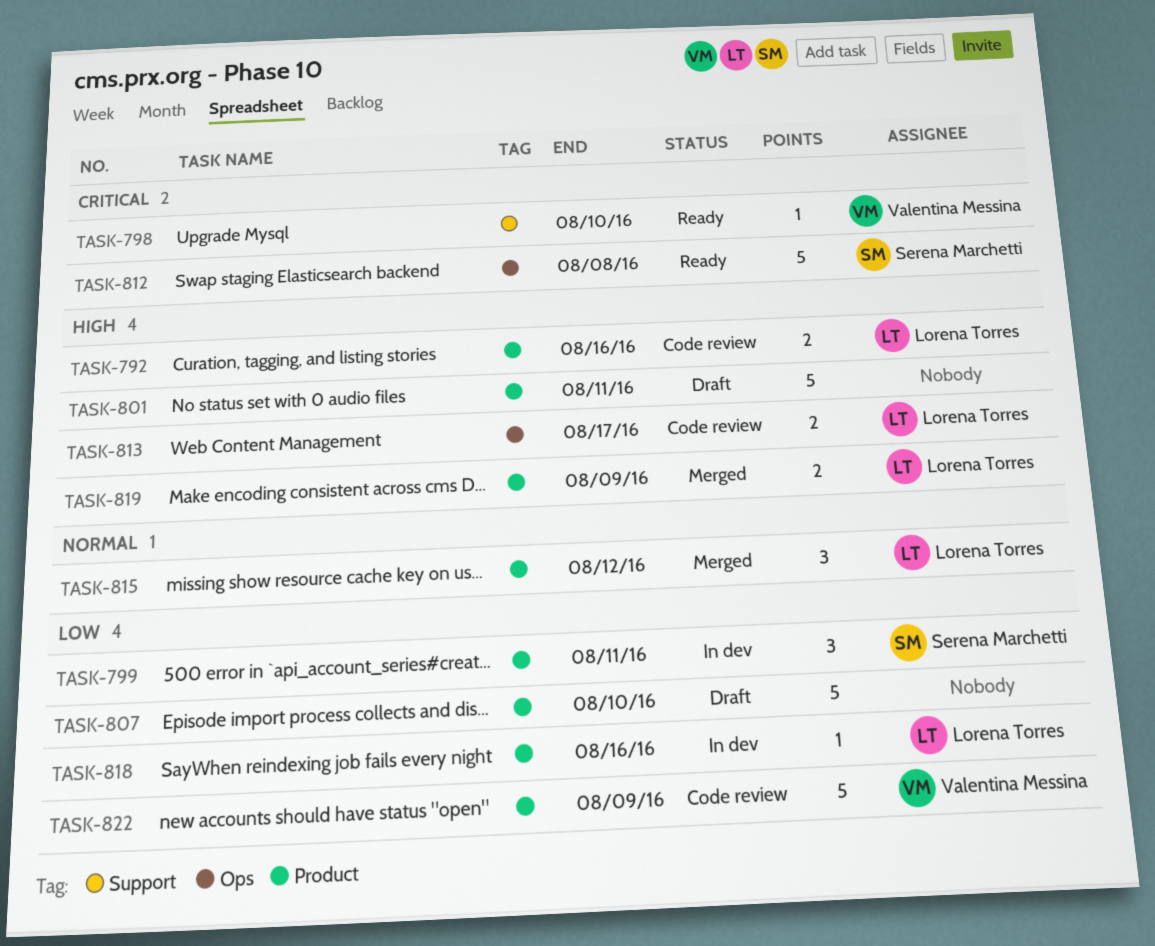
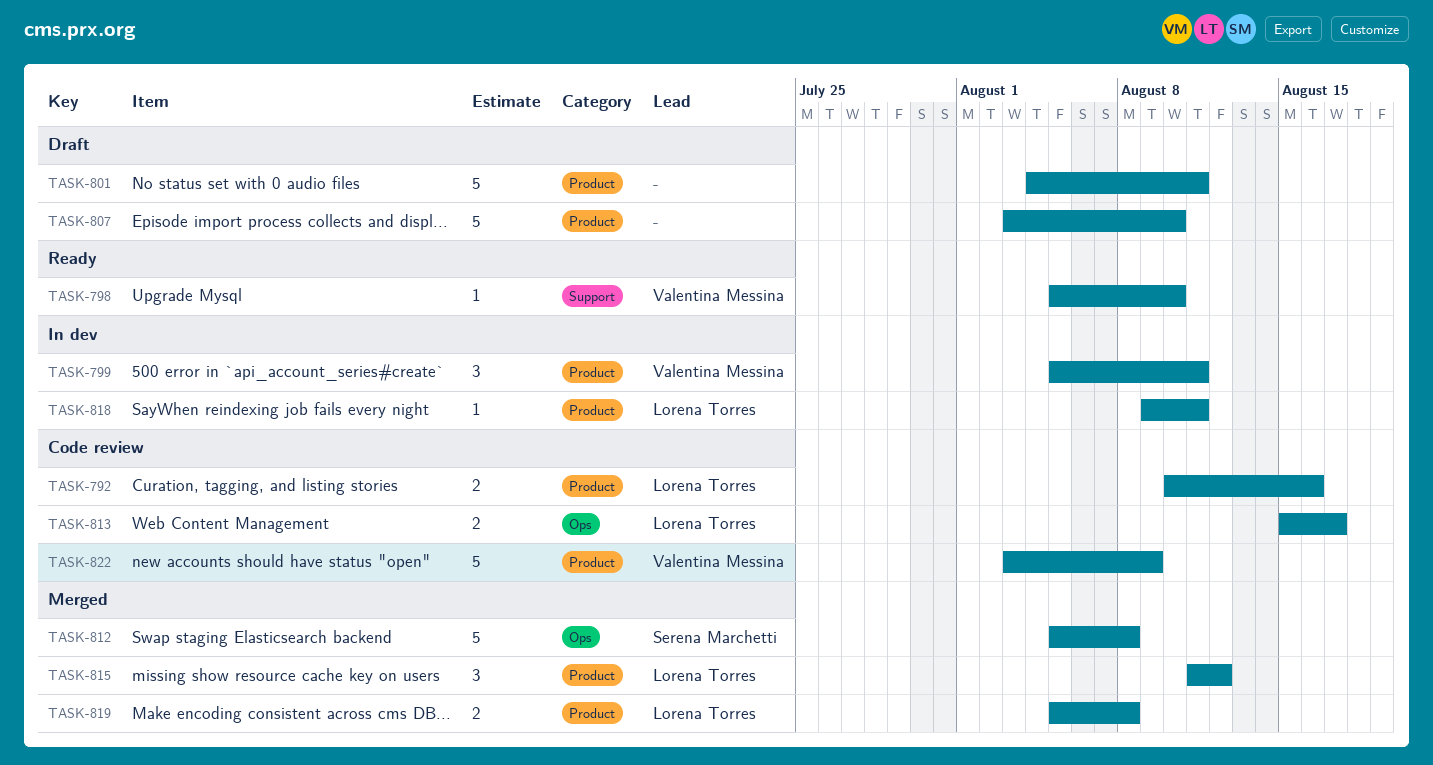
TASK-799, owner: Serena Marchetti -> Valentina Messina
TASK-812, status: Ready -> Merged
TASK-818, due: Aug 16 -> Aug 11
TASK-819, due: Aug 9 -> Aug 8

